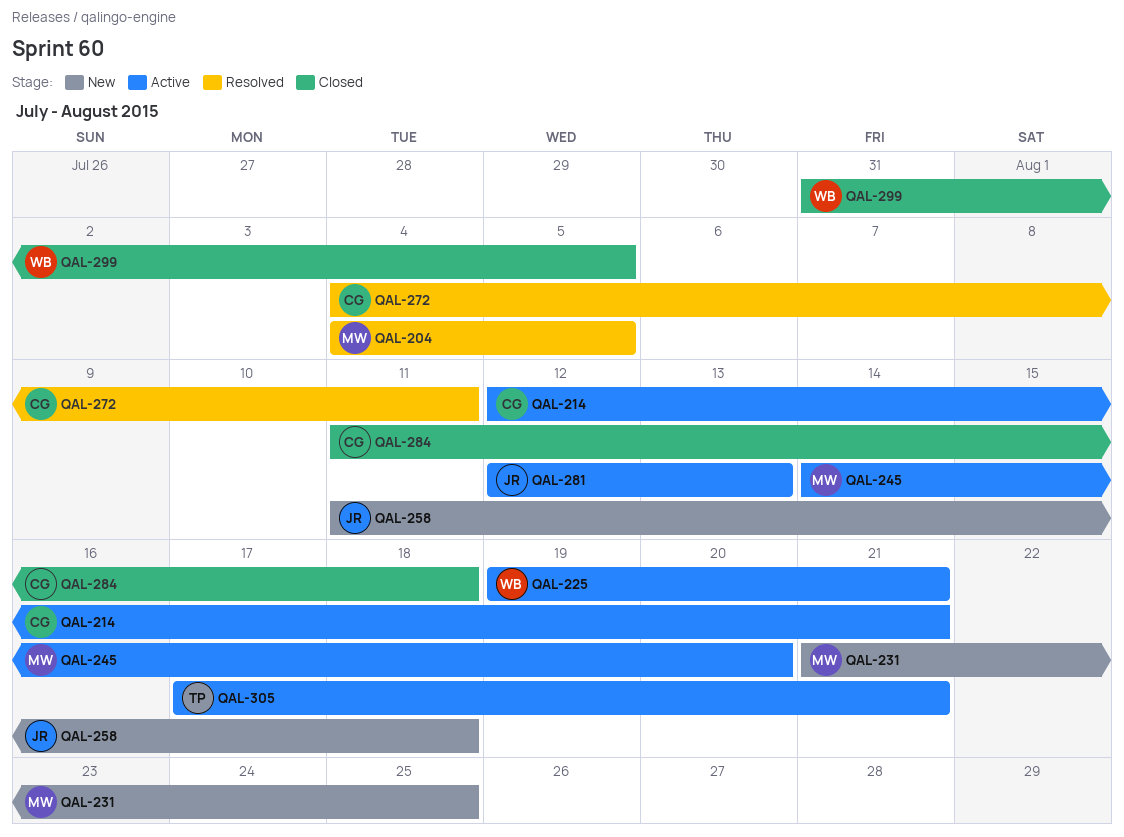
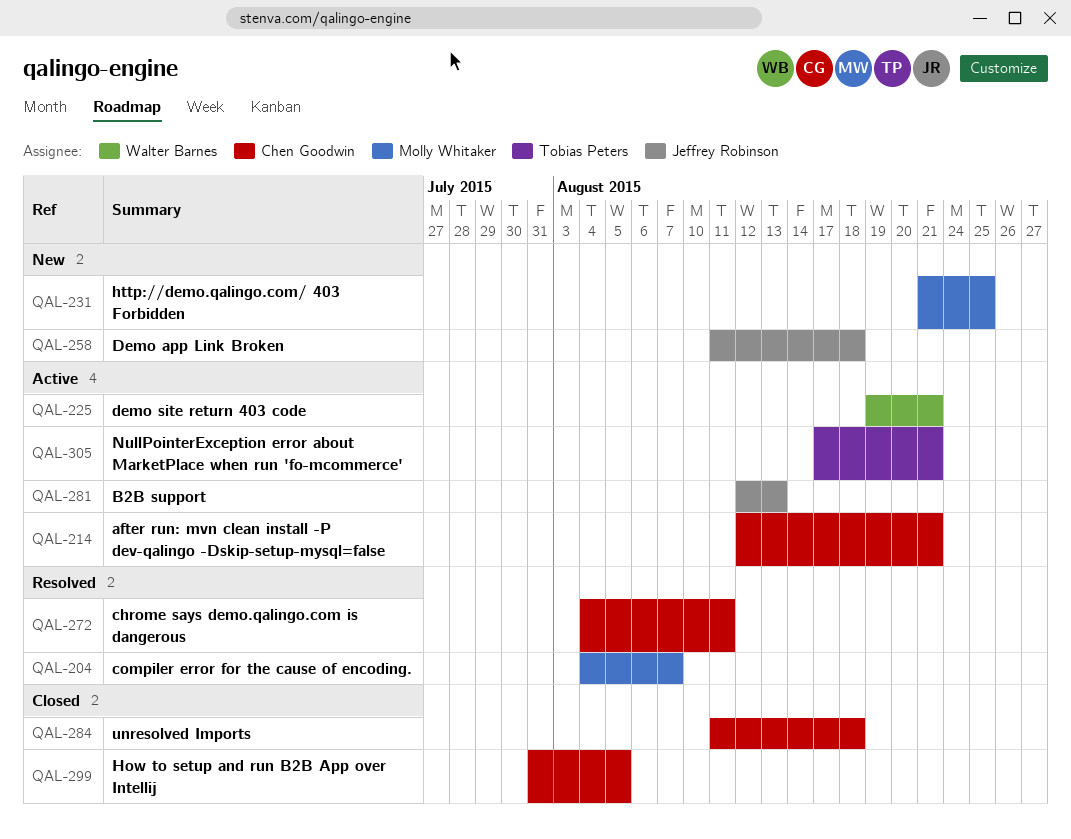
QAL-204, due: Aug 5 -> Aug 7
QAL-245: present -> none
QAL-299, owner: Walter Barnes -> Chen Goodwin

